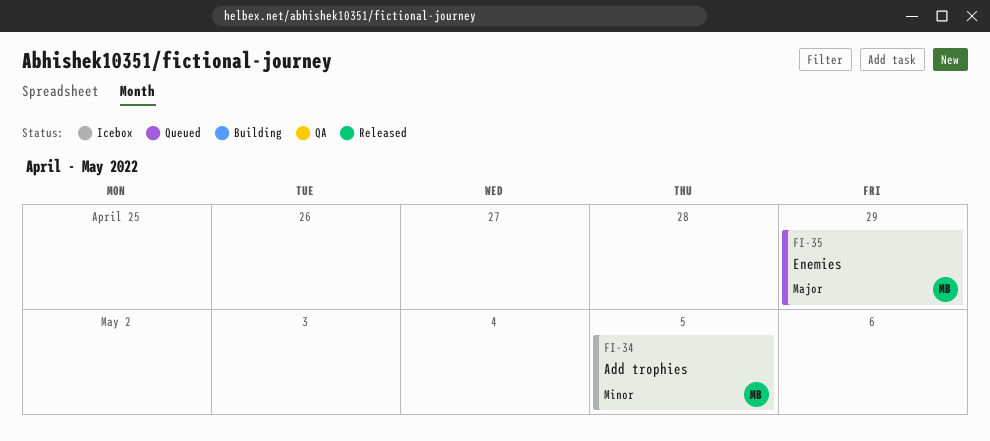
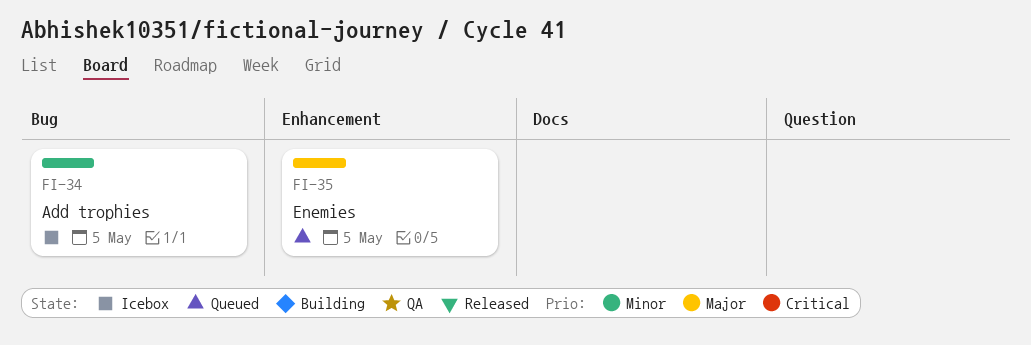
FI-35, due: Apr 29 -> May 5

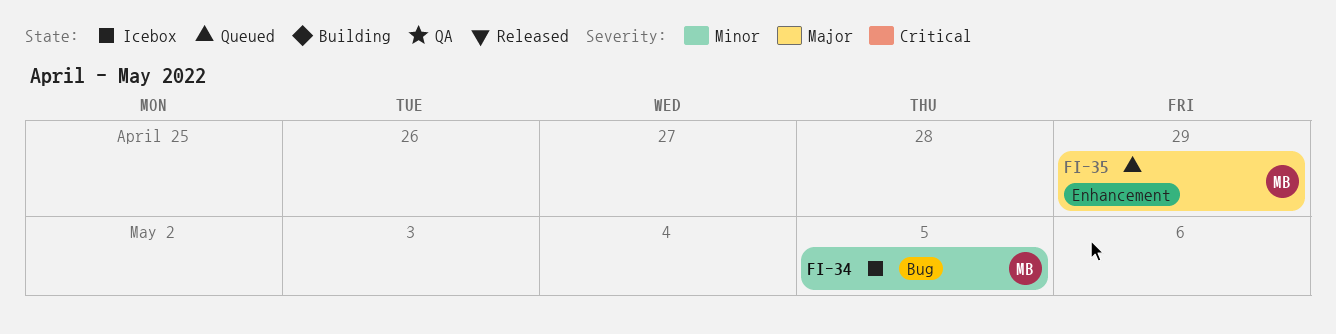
FI-35, due: May 5 -> Apr 29

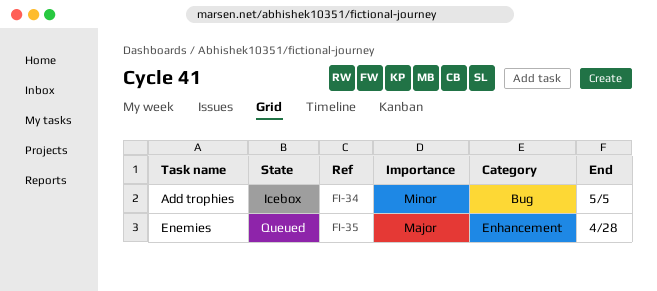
FI-35, due: Apr 29 -> Apr 28

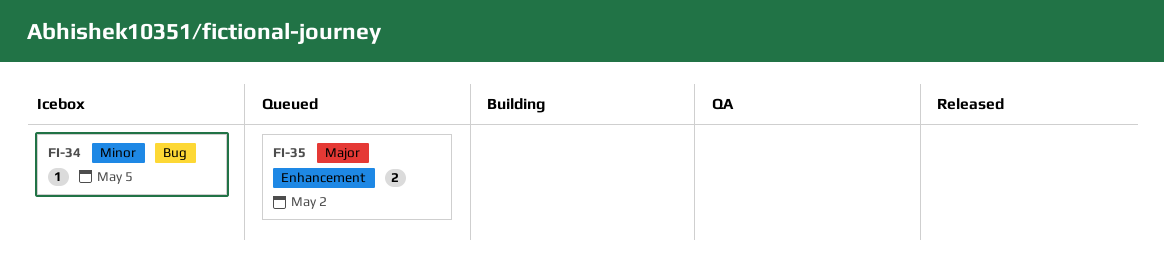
FI-35, due: Apr 28 -> May 2

